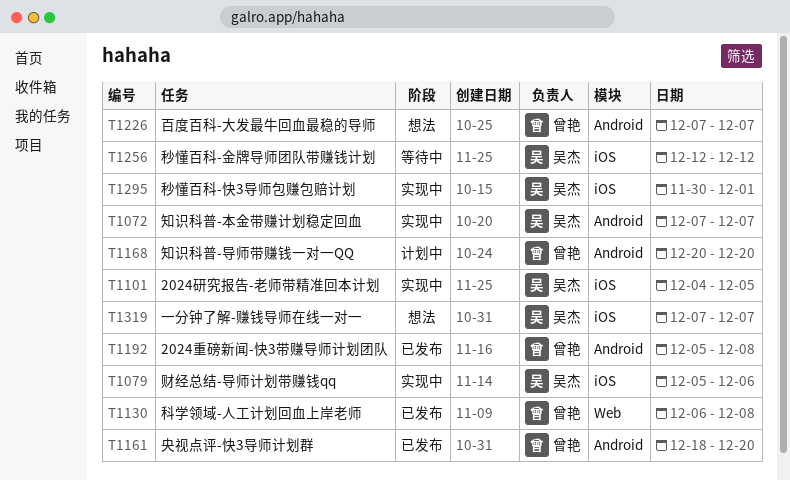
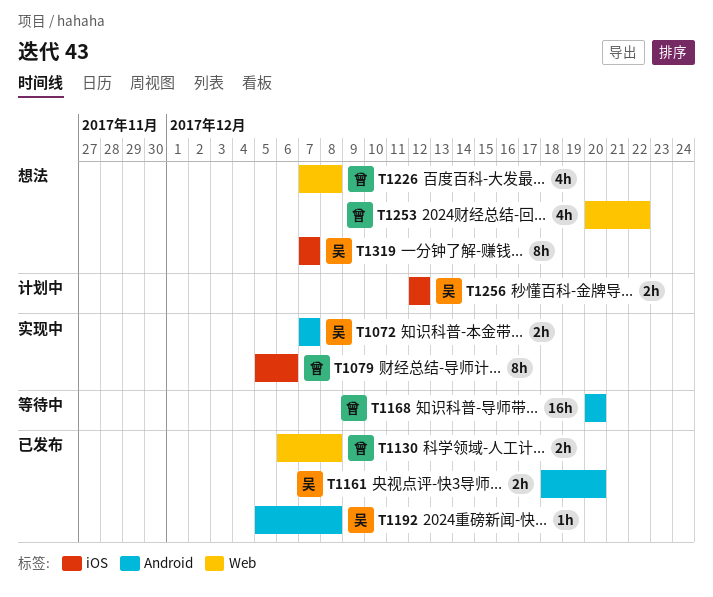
T1079, owner: 吴杰 -> 曾艳
T1101: present -> none
T1161, owner: 曾艳 -> 吴杰
T1168, status: 计划中 -> 等待中
T1192, owner: 曾艳 -> 吴杰
T1226, label: Android -> Web
T1226, due: Dec 7 -> Dec 8
T1253: none -> present
T1256, status: 等待中 -> 计划中
T1295: present -> none

